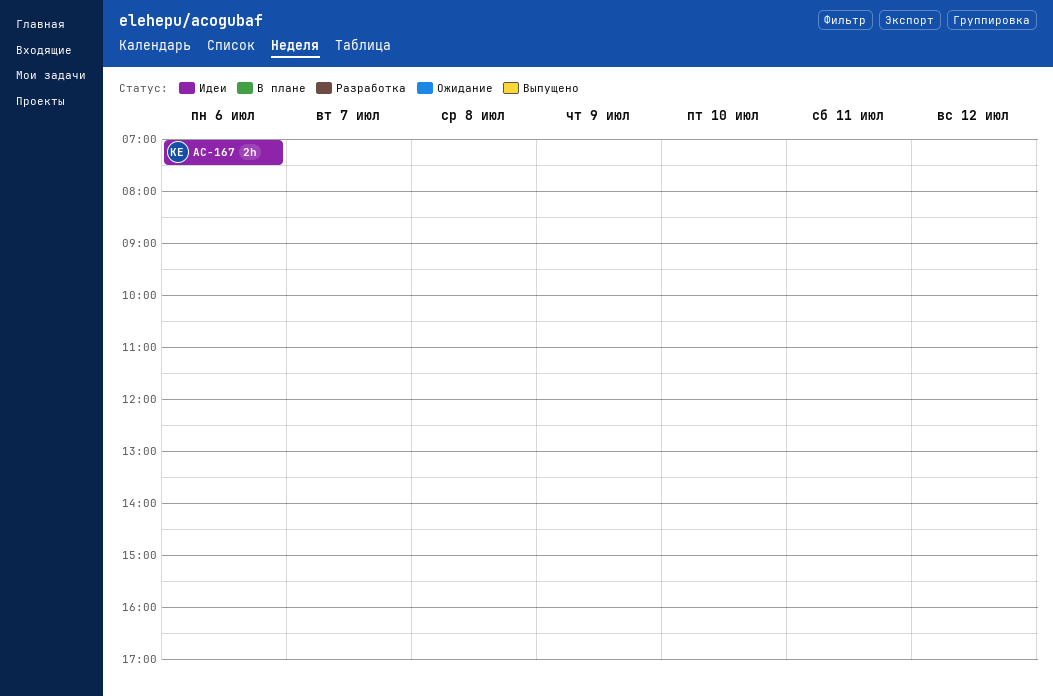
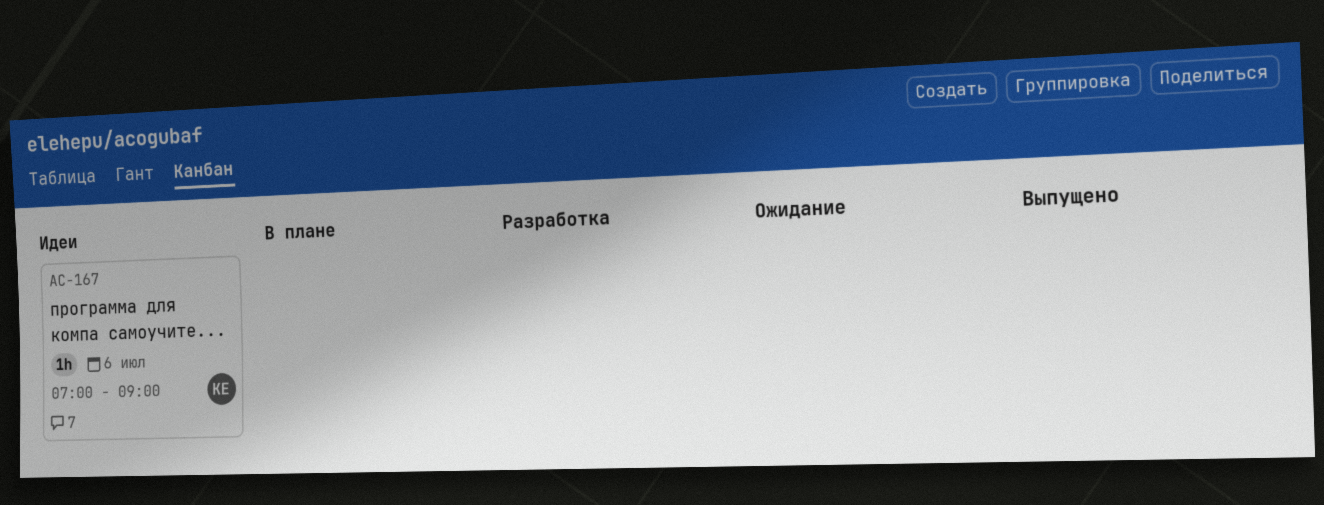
AC-167, estimate: 2h -> 1h
AC-167, ends: 07:30 -> 09:00

